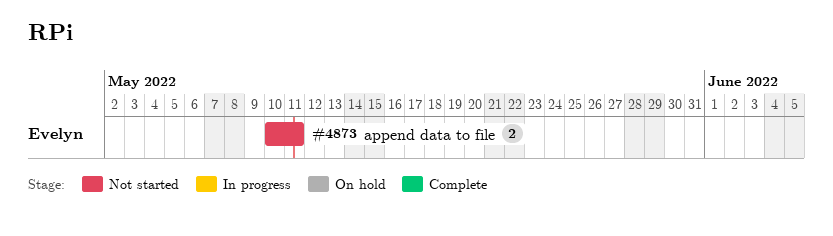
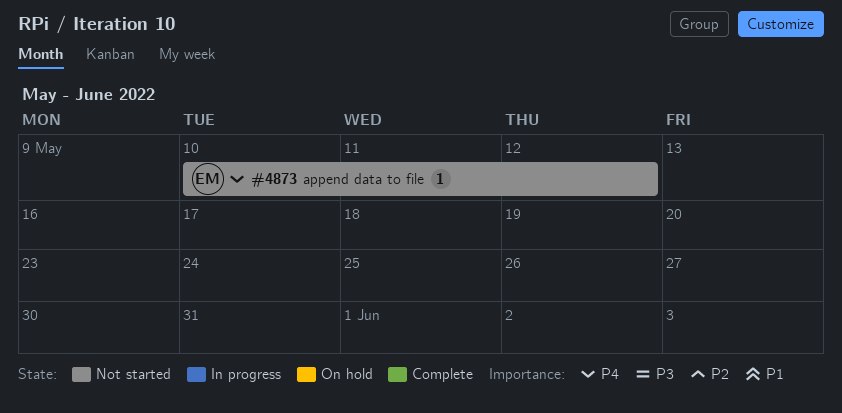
#4873, estimate: 2 -> 1
#4873, due: May 11 -> May 12

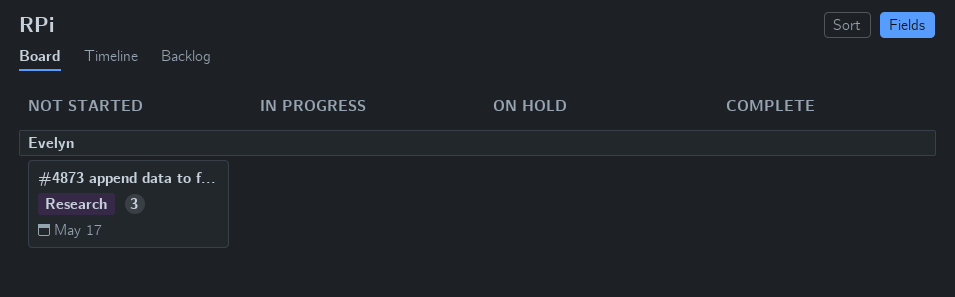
#4873, estimate: 1 -> 3
#4873, due: May 12 -> May 17

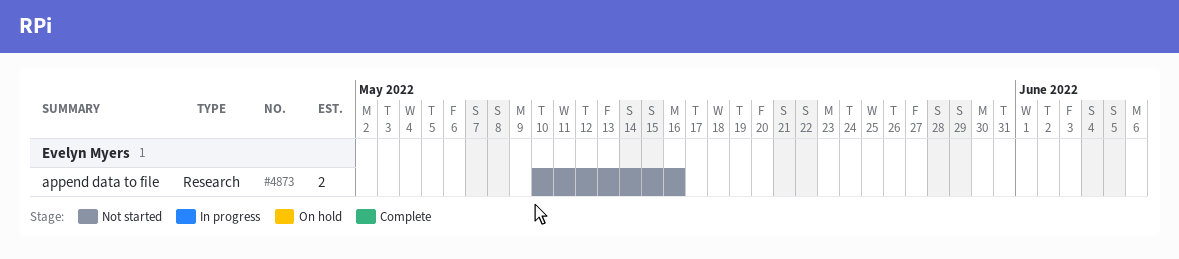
#4873, estimate: 3 -> 2
#4873, due: May 17 -> May 16

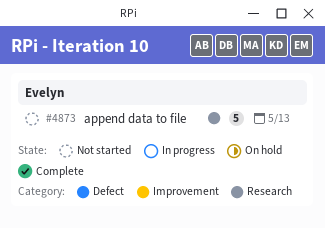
#4873, estimate: 2 -> 5
#4873, due: May 16 -> May 13

